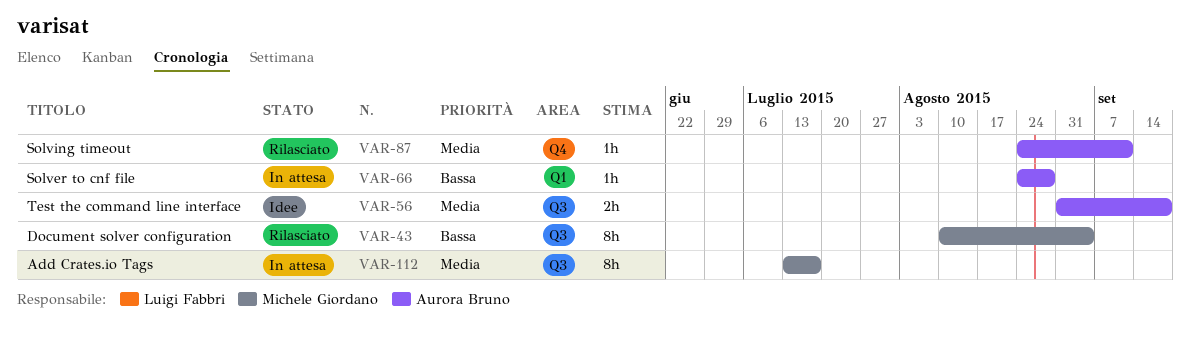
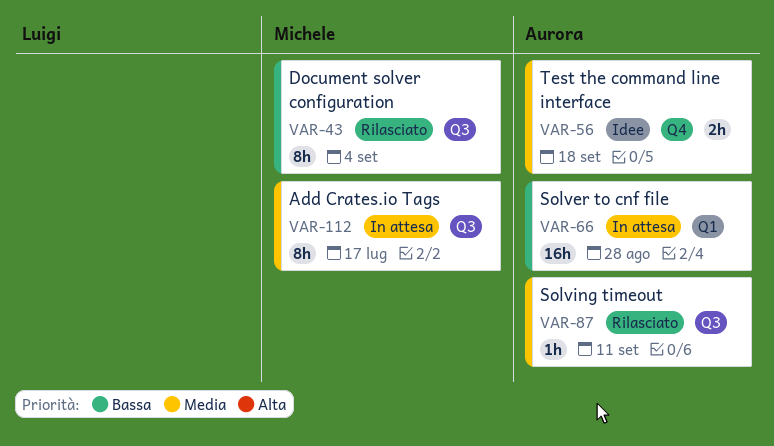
VAR-56, label: Q3 -> Q4
VAR-66, estimate: 1h -> 16h
VAR-87, label: Q4 -> Q3

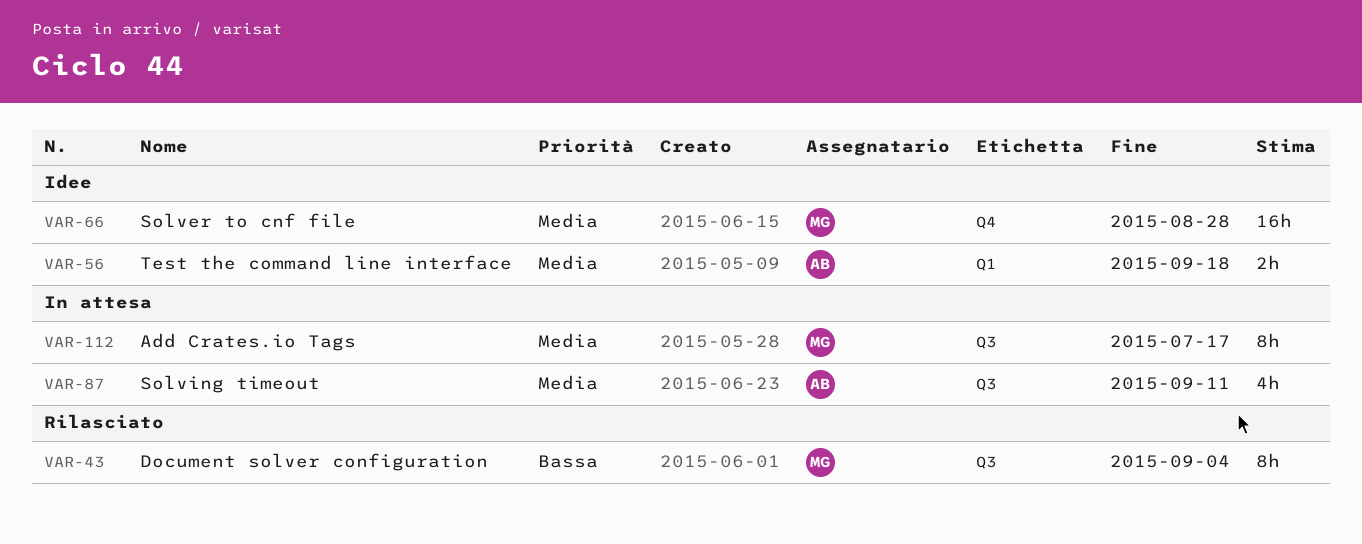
VAR-56, label: Q4 -> Q1
VAR-66, status: In attesa -> Idee
VAR-66, owner: Aurora -> Michele
VAR-66, priority: Bassa -> Media
VAR-66, label: Q1 -> Q4
VAR-87, status: Rilasciato -> In attesa
VAR-87, estimate: 1h -> 4h

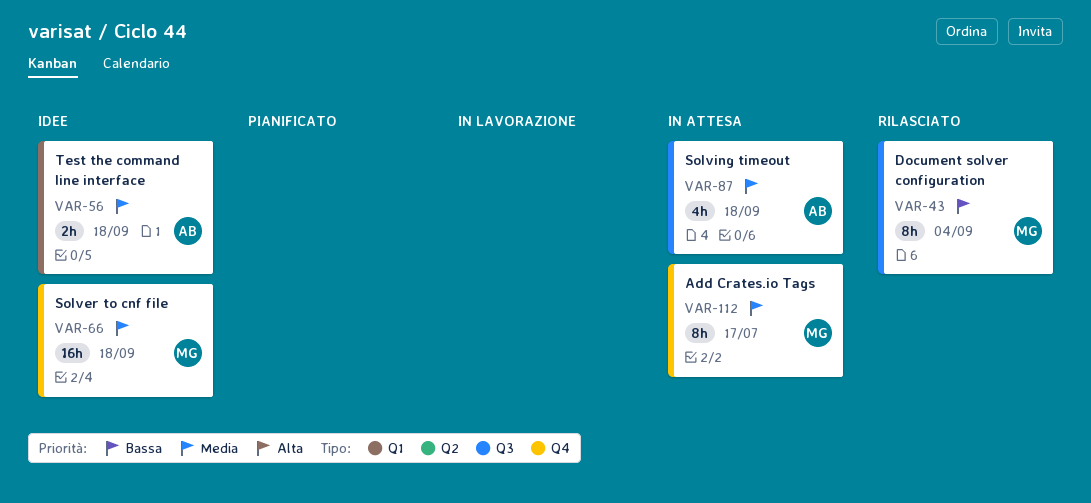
VAR-66, due: Aug 28 -> Sep 18
VAR-87, due: Sep 11 -> Sep 18
VAR-112, label: Q3 -> Q4

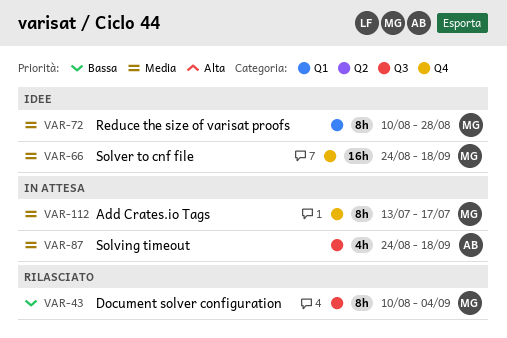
VAR-56: present -> none
VAR-72: none -> present

